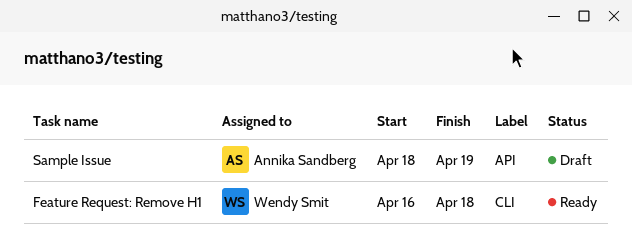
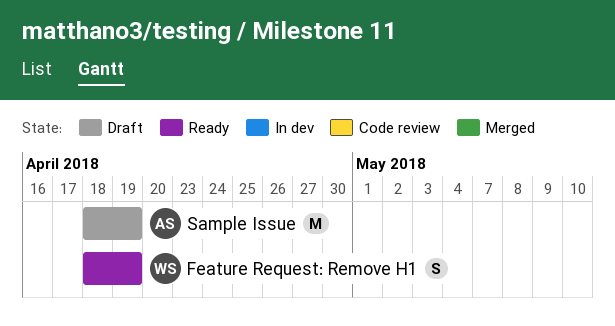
Feature Request: Remove H1, start: Apr 16 -> Apr 18
Feature Request: Remove H1, due: Apr 18 -> Apr 19

